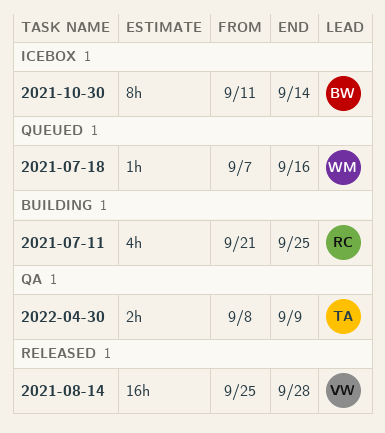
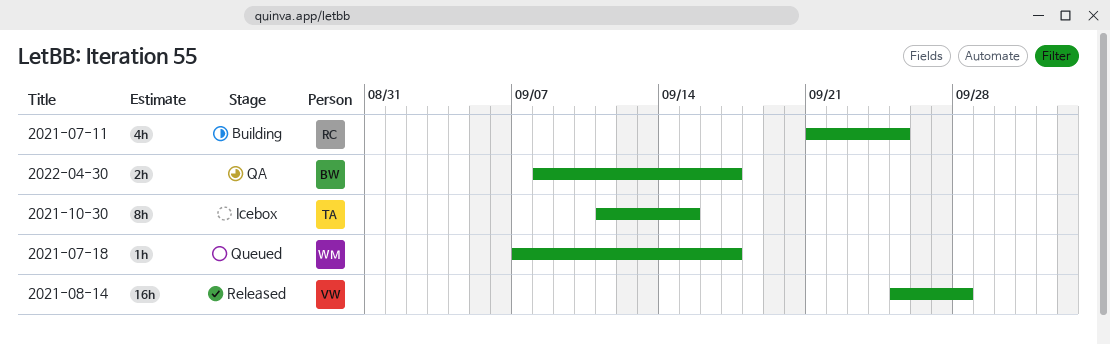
2021-07-18, due: Sep 16 -> Sep 17
2021-10-30, owner: BW -> TA
2021-10-30, due: Sep 14 -> Sep 15
2022-04-30, owner: TA -> BW
2022-04-30, due: Sep 9 -> Sep 17

